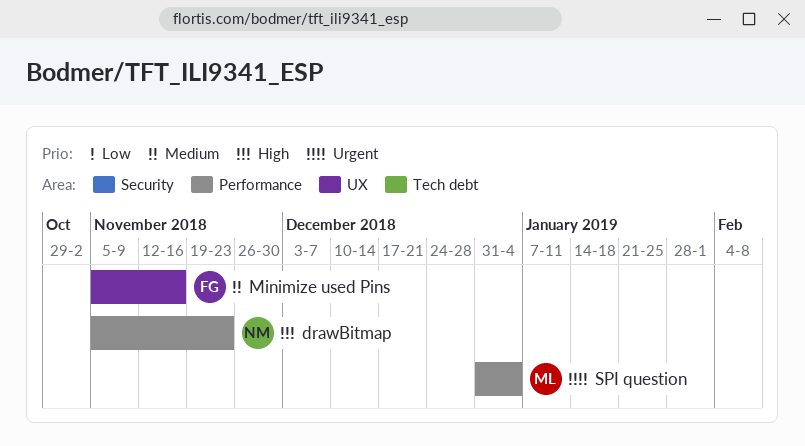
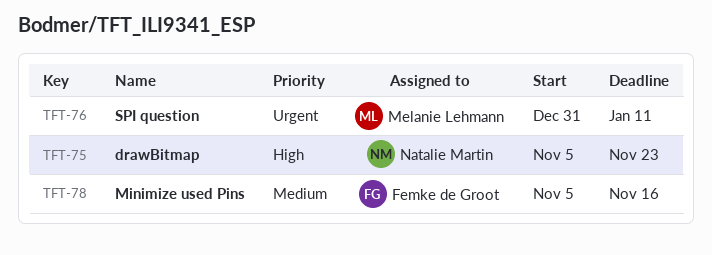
SPI question, due: Jan 4 -> Jan 11

